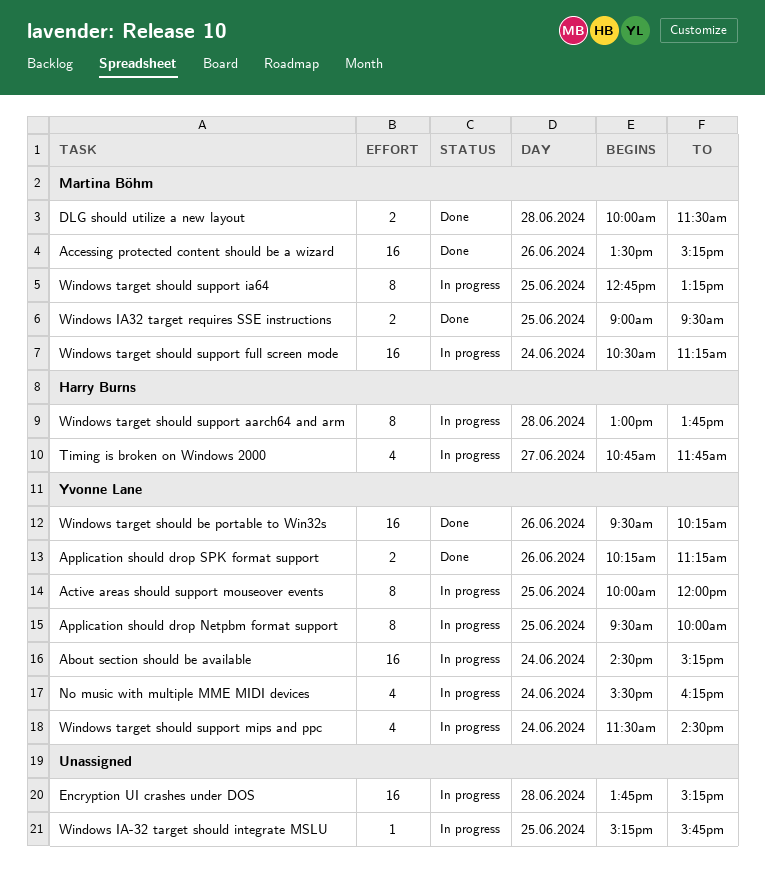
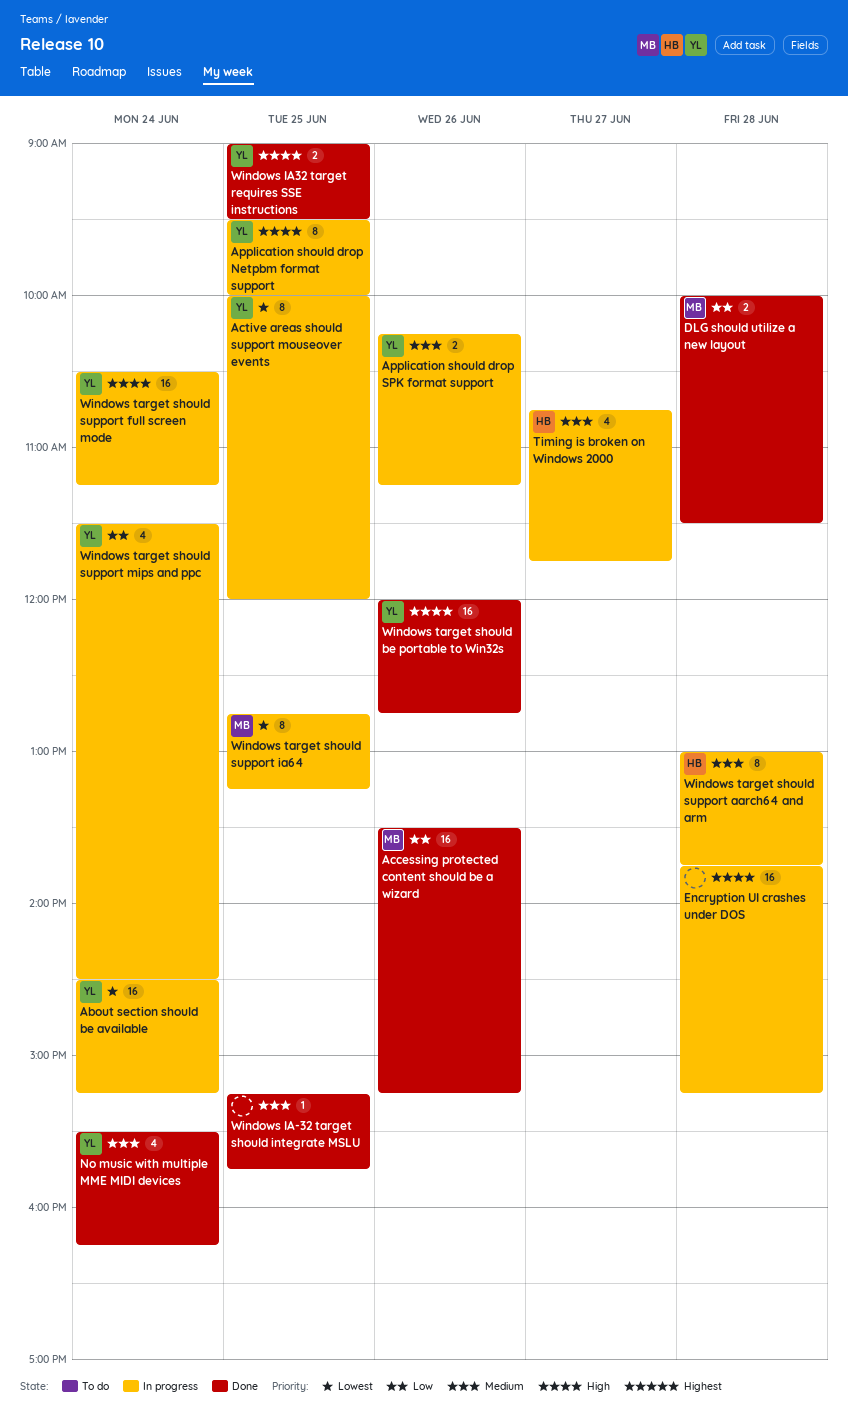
Application should drop SPK format support, status: Done -> In progress
No music with multiple MME MIDI devices, status: In progress -> Done
Windows IA-32 target should integrate MSLU, status: In progress -> Done
Windows IA32 target requires SSE instructions, owner: Martina Böhm -> Yvonne Lane
Windows target should be portable to Win32s, begins: 09:30 -> 12:00
Windows target should be portable to Win32s, ends: 10:15 -> 12:45
Windows target should support full screen mode, owner: Martina Böhm -> Yvonne Lane

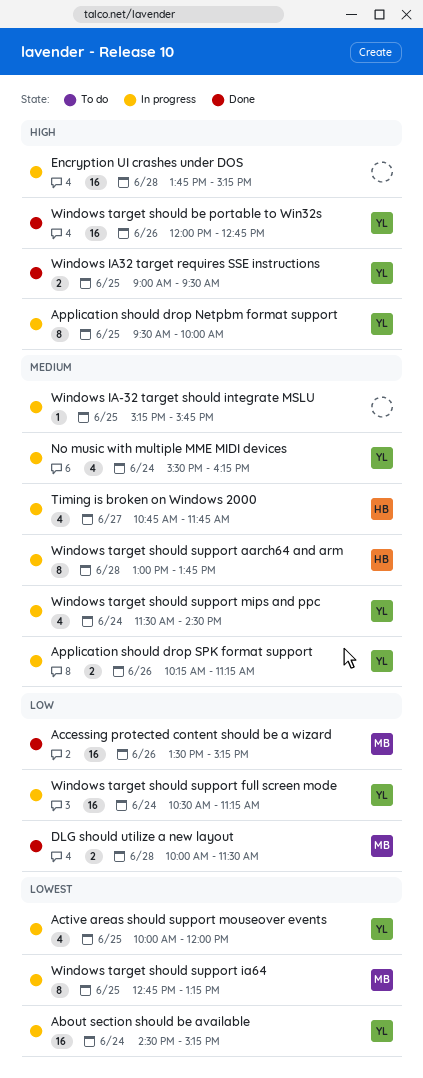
Active areas should support mouseover events, estimate: 8 -> 4
No music with multiple MME MIDI devices, status: Done -> In progress
Windows IA-32 target should integrate MSLU, status: Done -> In progress
Windows target should support full screen mode, priority: High -> Low
Windows target should support mips and ppc, priority: Low -> Medium

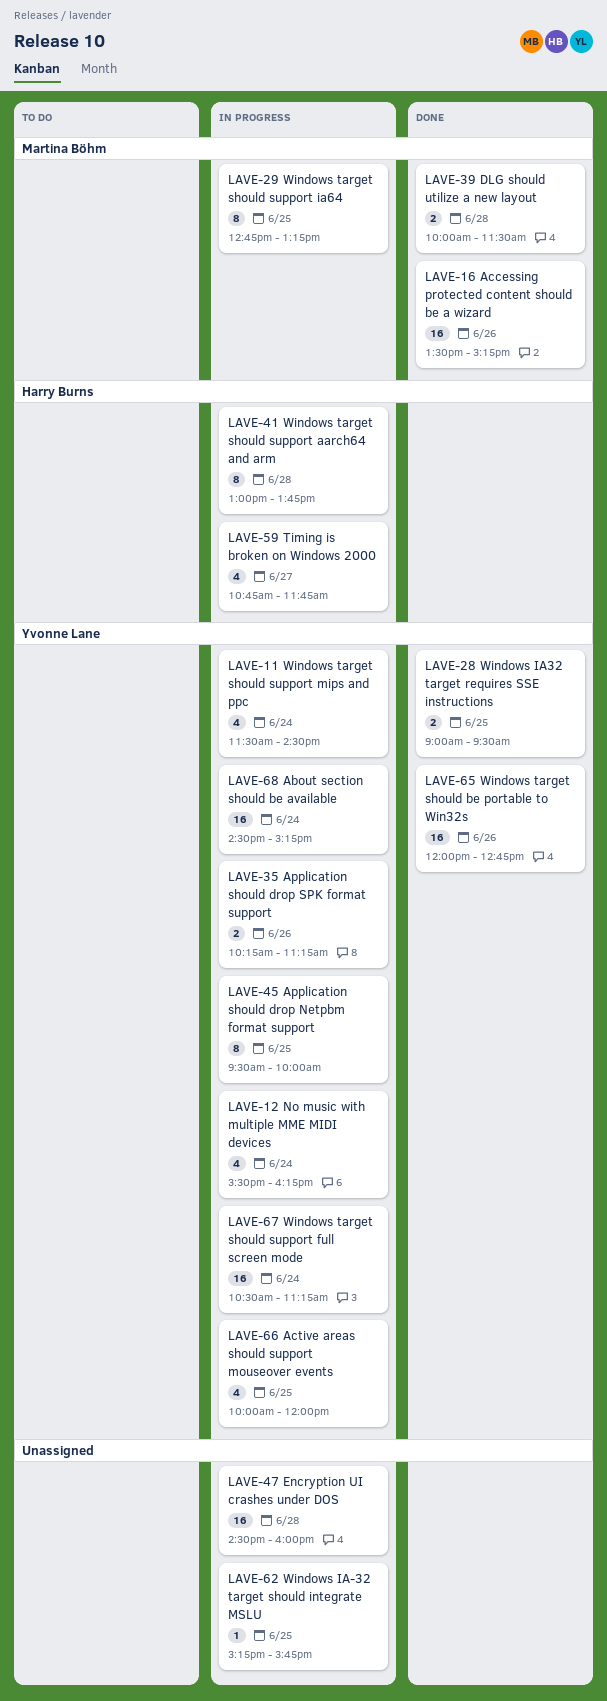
Encryption UI crashes under DOS, begins: 13:45 -> 14:30
Encryption UI crashes under DOS, ends: 15:15 -> 16:00

